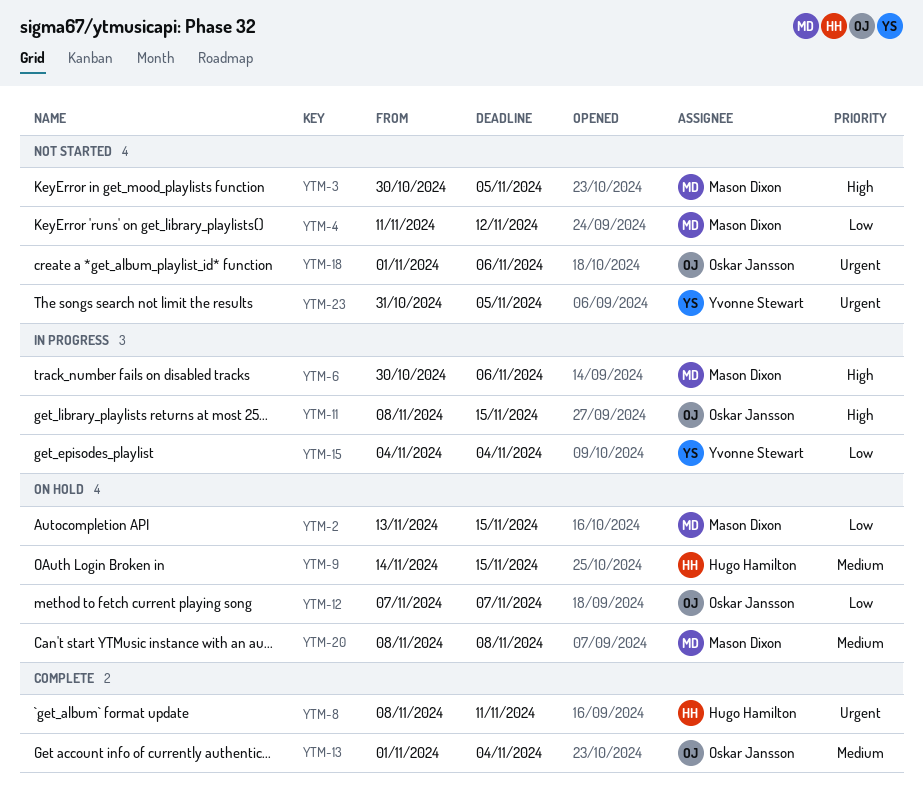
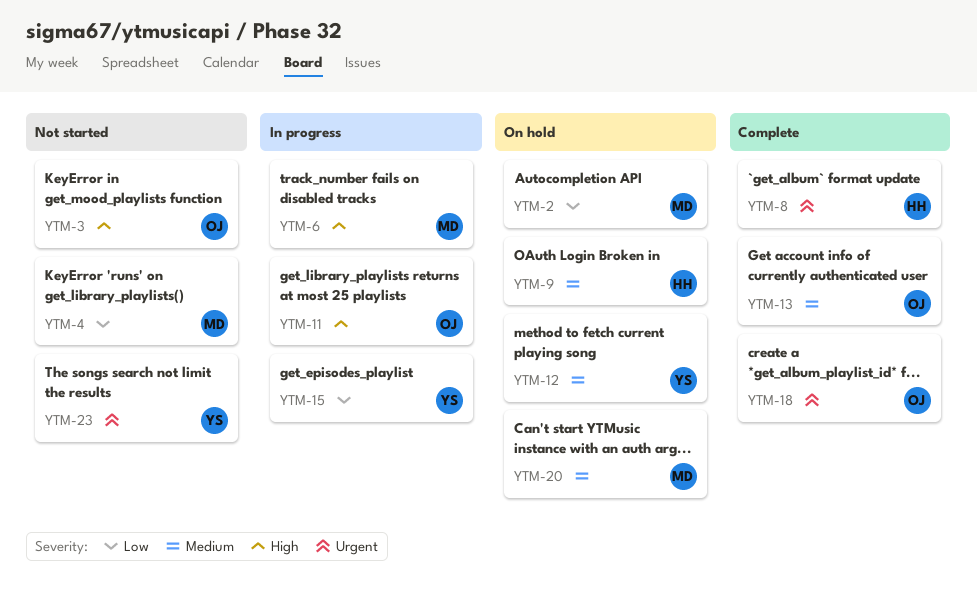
YTM-3, owner: Mason Dixon -> Oskar Jansson
YTM-12, owner: Oskar Jansson -> Yvonne Stewart
YTM-12, priority: Low -> Medium
YTM-18, status: Not started -> Complete

